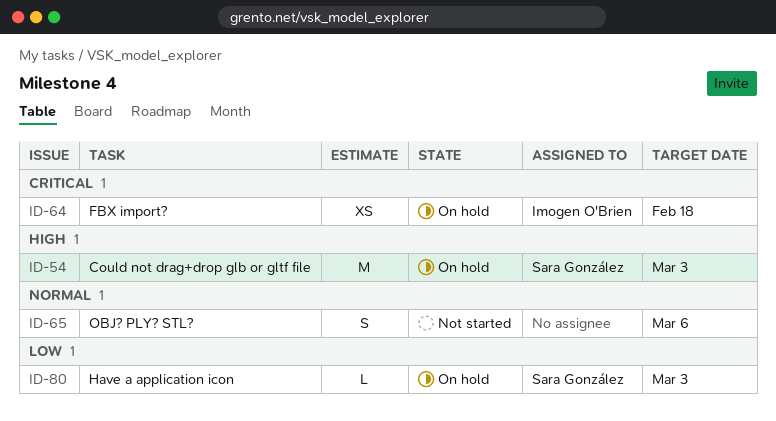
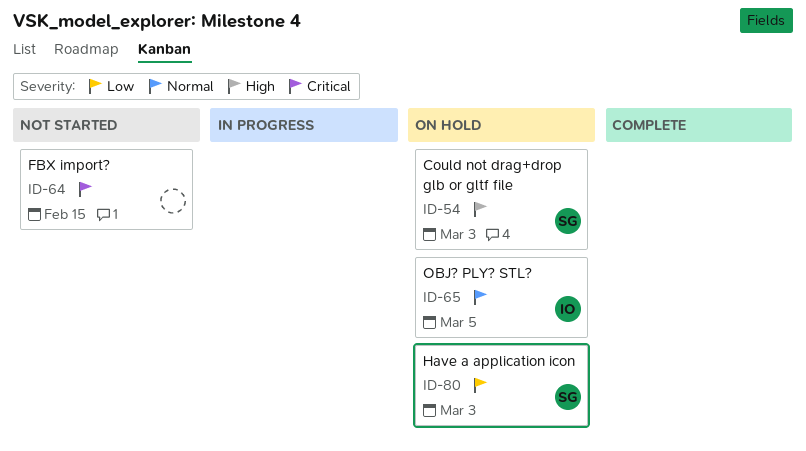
ID-64, status: On hold -> Not started
ID-64, owner: Imogen O'Brien -> none
ID-64, due: Feb 18 -> Feb 15
ID-65, status: Not started -> On hold
ID-65, owner: none -> Imogen O'Brien
ID-65, due: Mar 6 -> Mar 5

